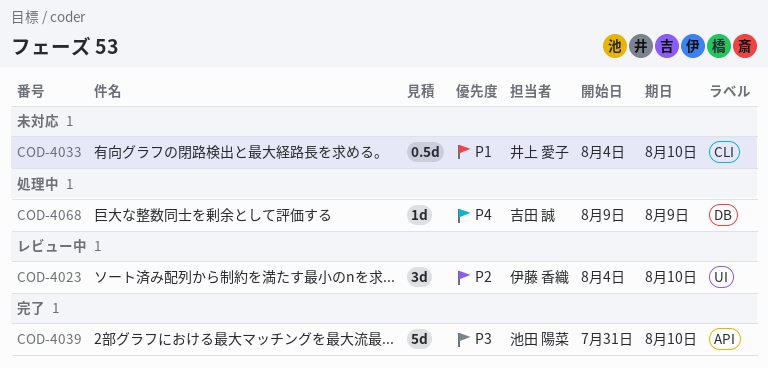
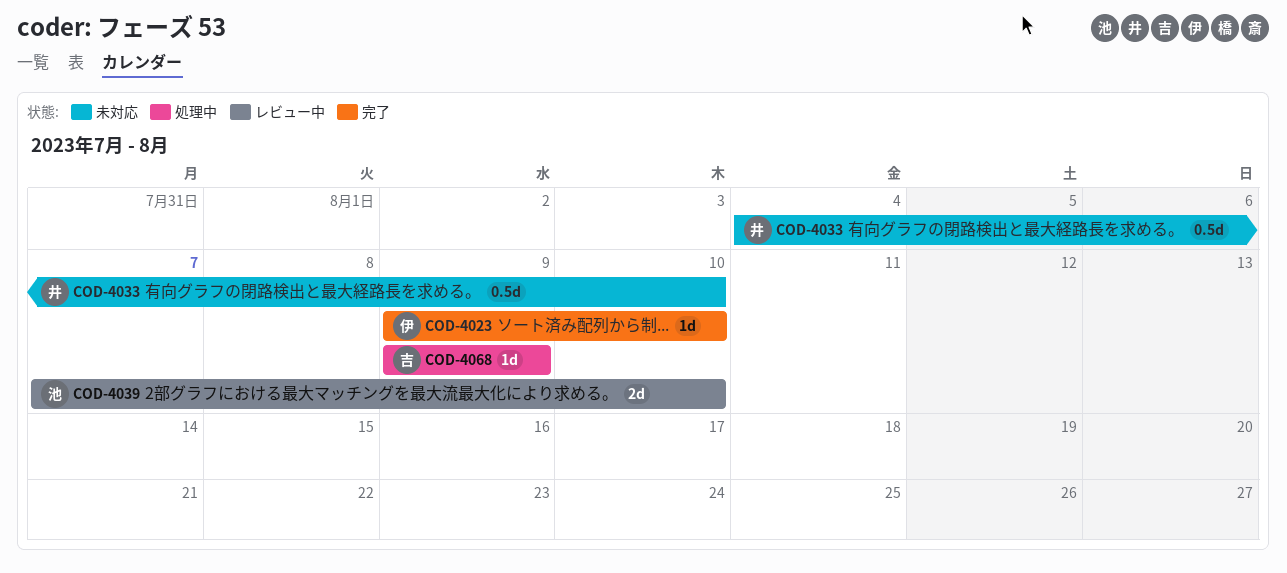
COD-4023, status: レビュー中 -> 完了
COD-4023, estimate: 3d -> 1d
COD-4023, start: Aug 4 -> Aug 9
COD-4039, status: 完了 -> レビュー中
COD-4039, estimate: 5d -> 2d
COD-4039, start: Jul 31 -> Aug 7

